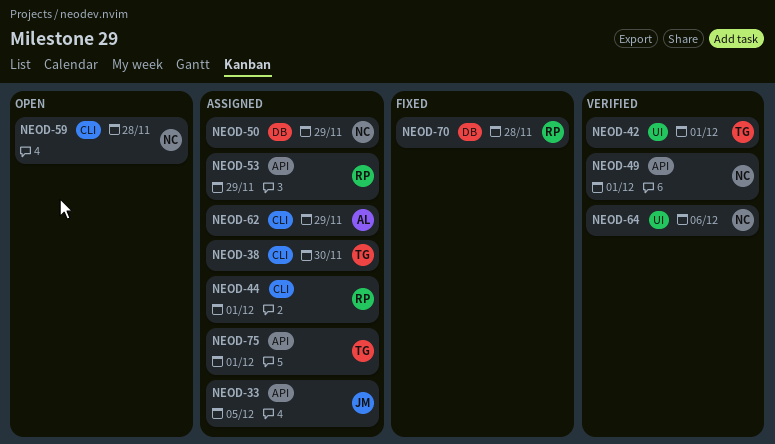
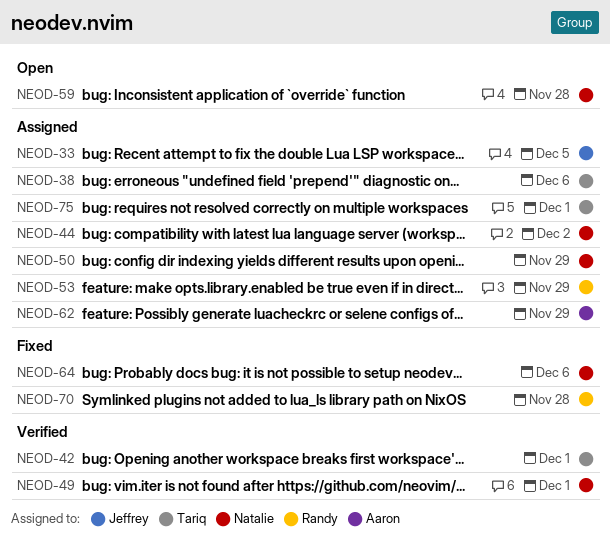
NEOD-38, due: Nov 30 -> Dec 6
NEOD-44, owner: Randy -> Natalie
NEOD-44, due: Dec 1 -> Dec 2
NEOD-64, status: Verified -> Fixed

